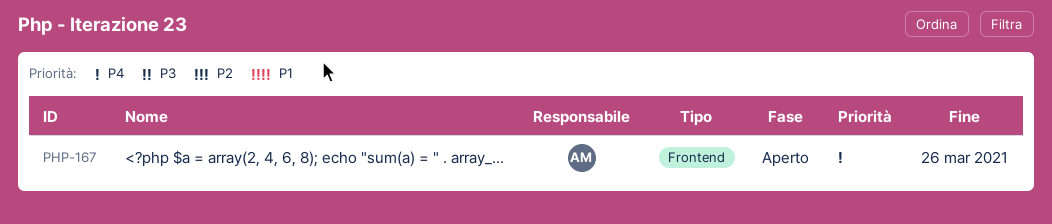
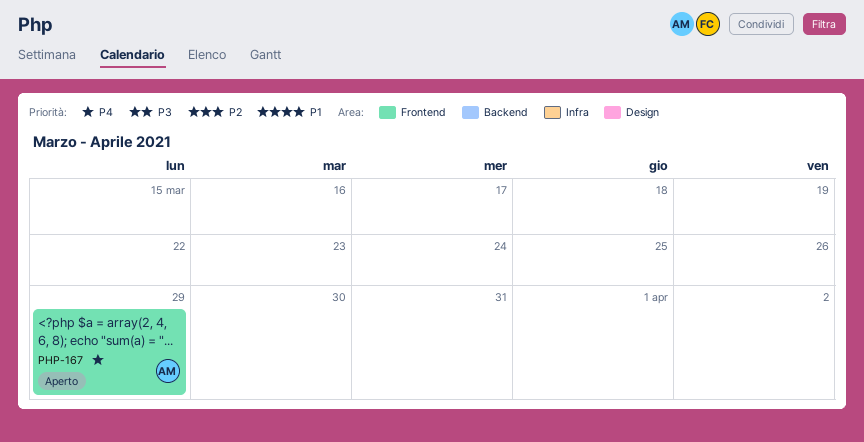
PHP-167, due: Mar 26 -> Mar 29

